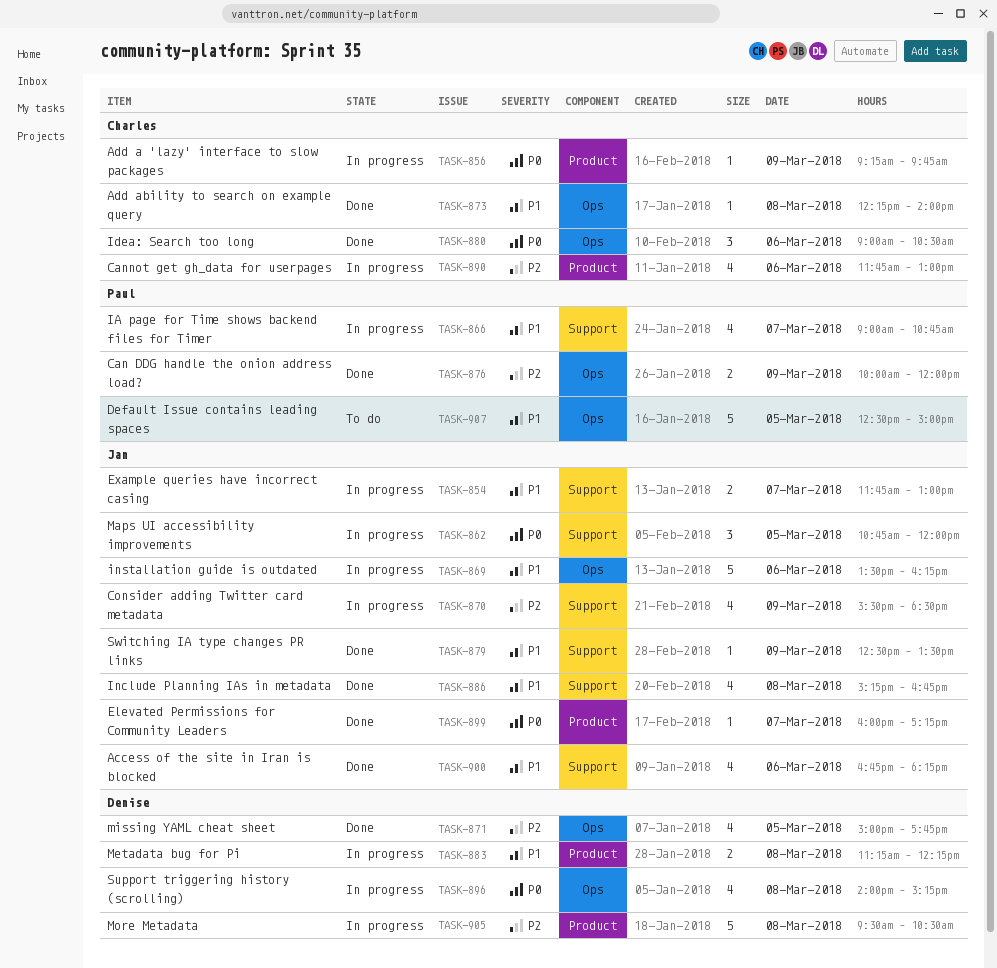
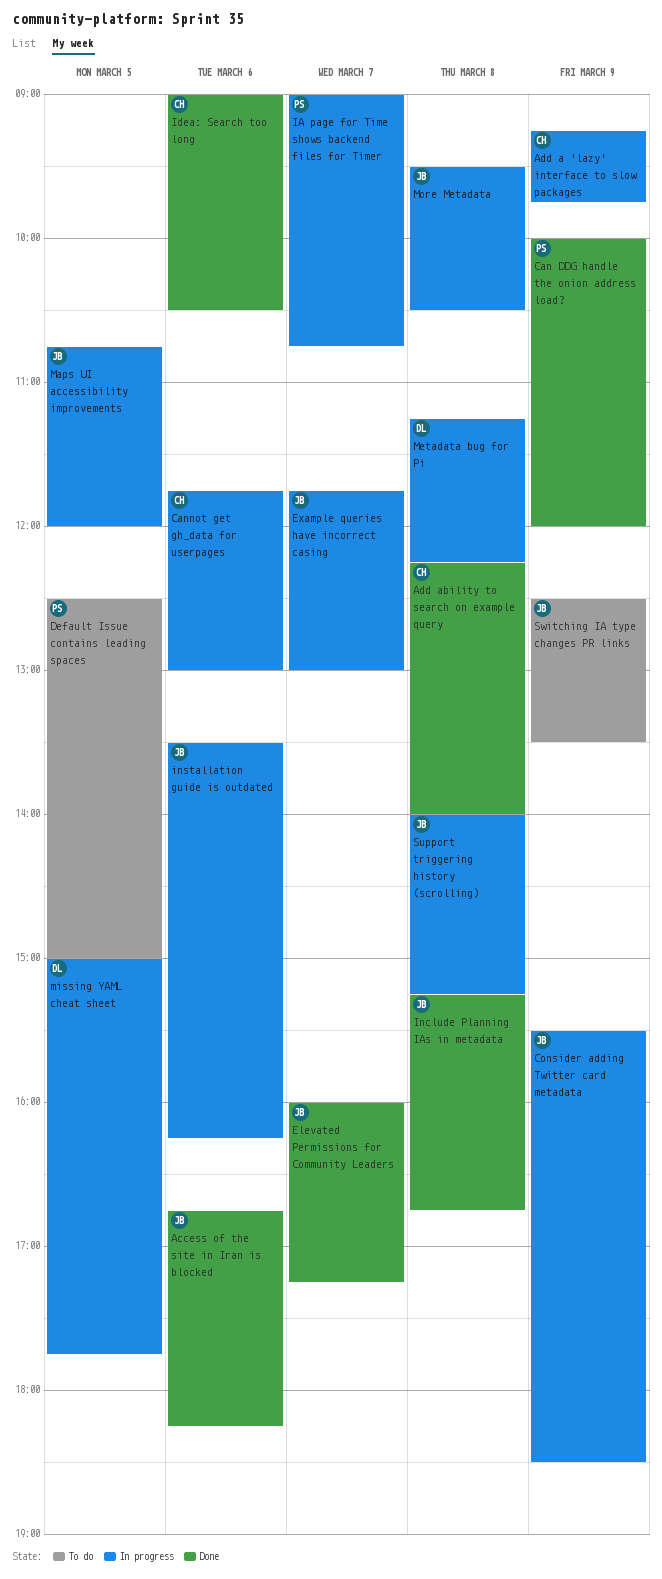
missing YAML cheat sheet, status: Done -> In progress
More Metadata, owner: Denise -> Jan
Support triggering history (scrolling), owner: Denise -> Jan
Switching IA type changes PR links, status: Done -> To do

